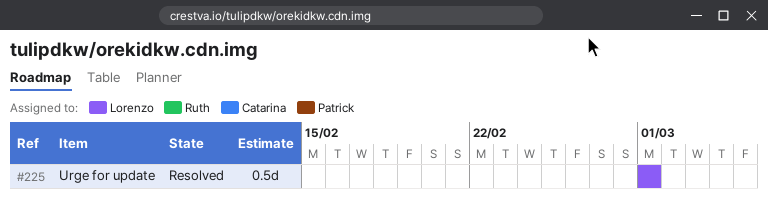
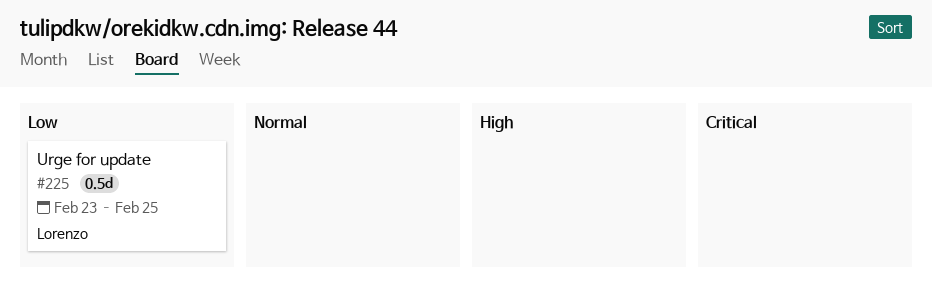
#225, start: Mar 1 -> Feb 23
#225, due: Mar 1 -> Feb 25

